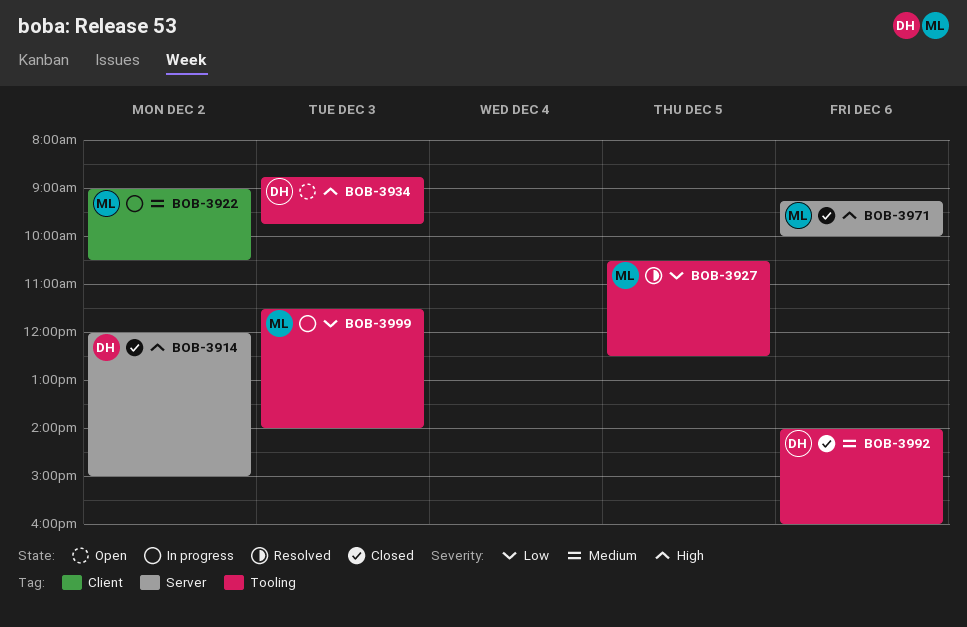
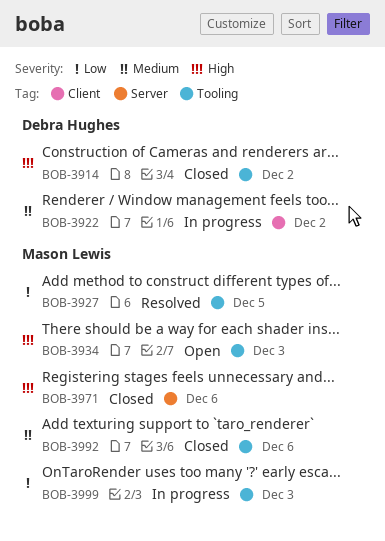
BOB-3914, label: Server -> Tooling
BOB-3922, owner: Mason Lewis -> Debra Hughes
BOB-3934, owner: Debra Hughes -> Mason Lewis
BOB-3992, owner: Debra Hughes -> Mason Lewis

